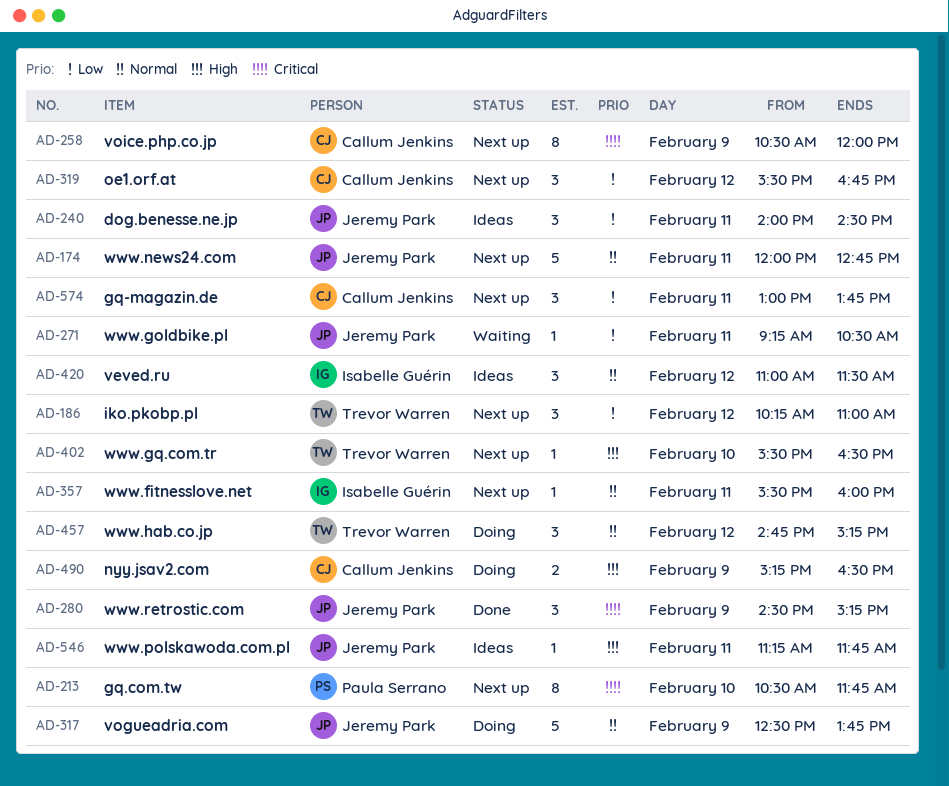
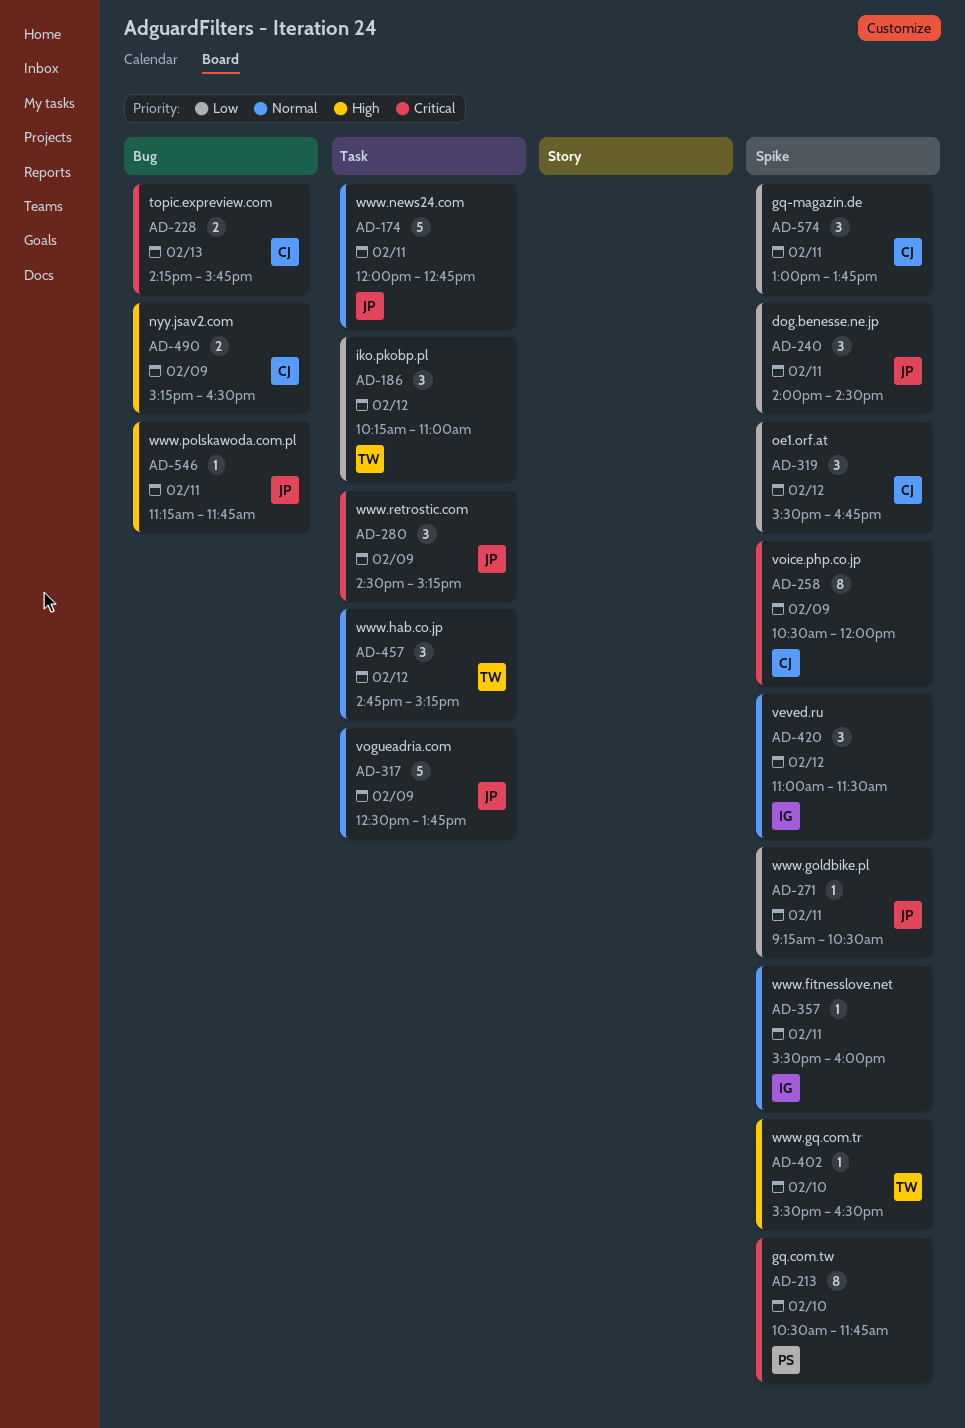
AD-228: none -> present

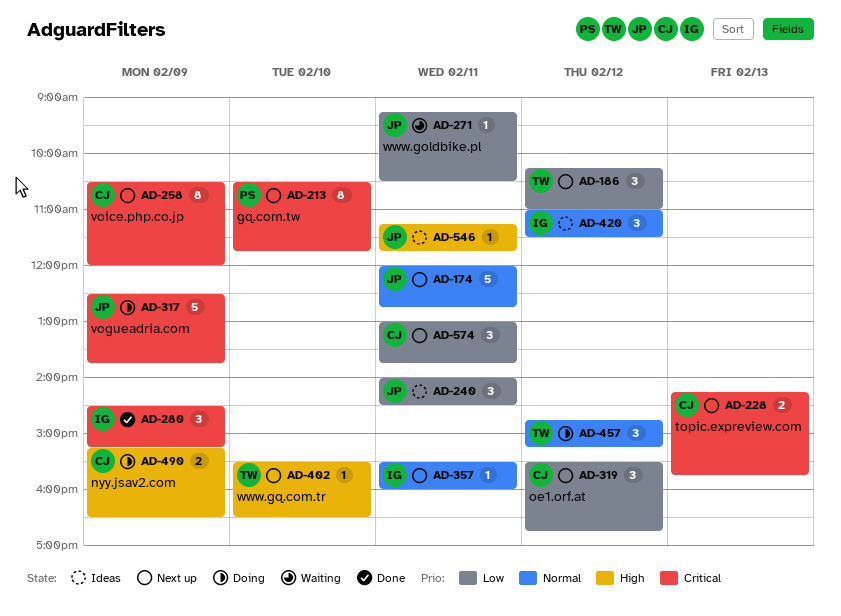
AD-280, owner: JP -> IG
AD-317, priority: Normal -> Critical

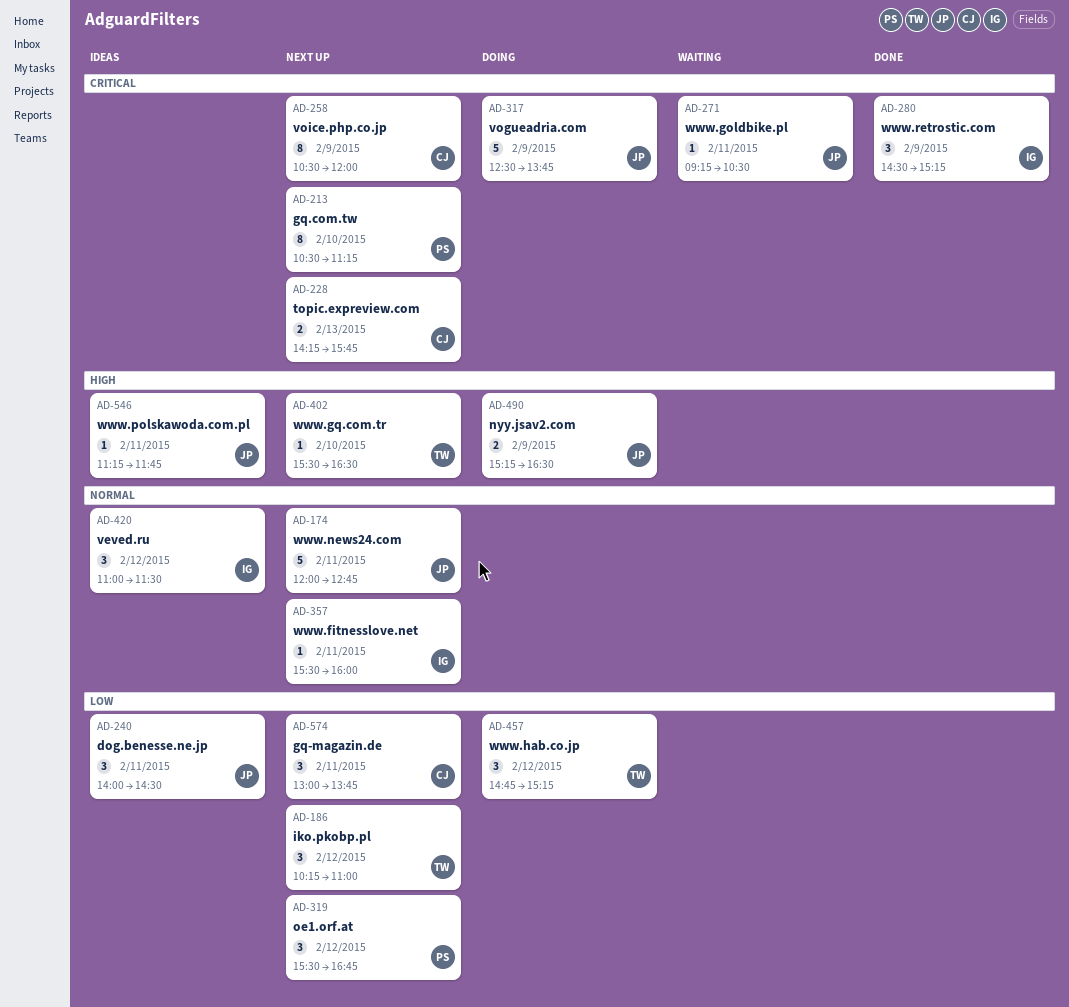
AD-213, ends: 11:45 -> 11:15
AD-271, priority: Low -> Critical
AD-319, owner: CJ -> PS
AD-457, priority: Normal -> Low
AD-490, owner: CJ -> JP

